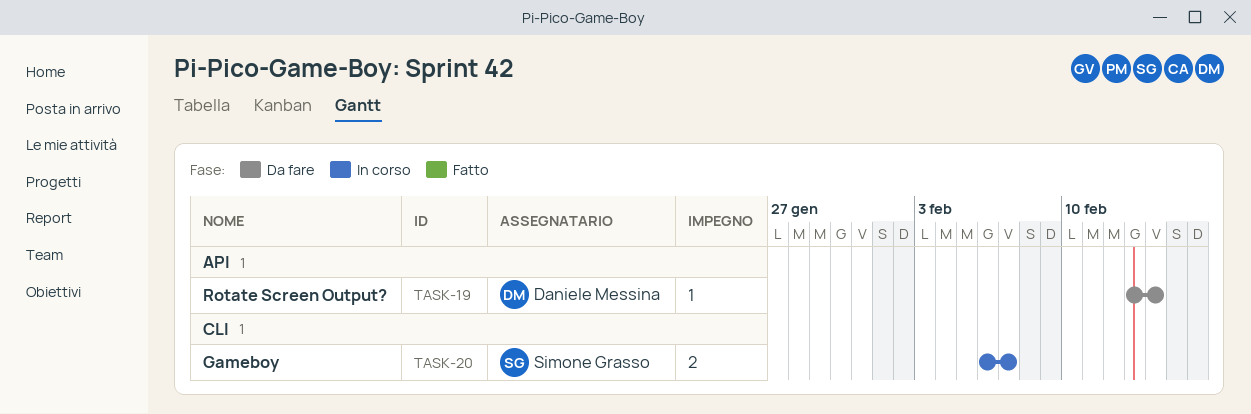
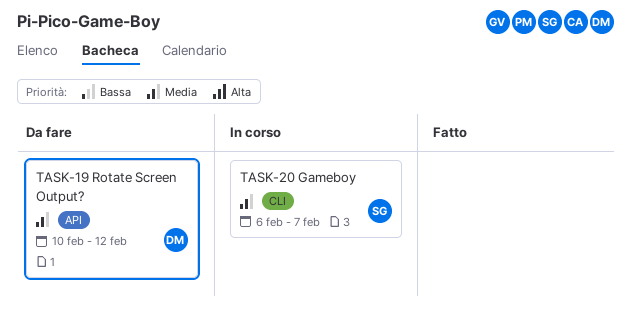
TASK-19, start: Feb 13 -> Feb 10
TASK-19, due: Feb 14 -> Feb 12

